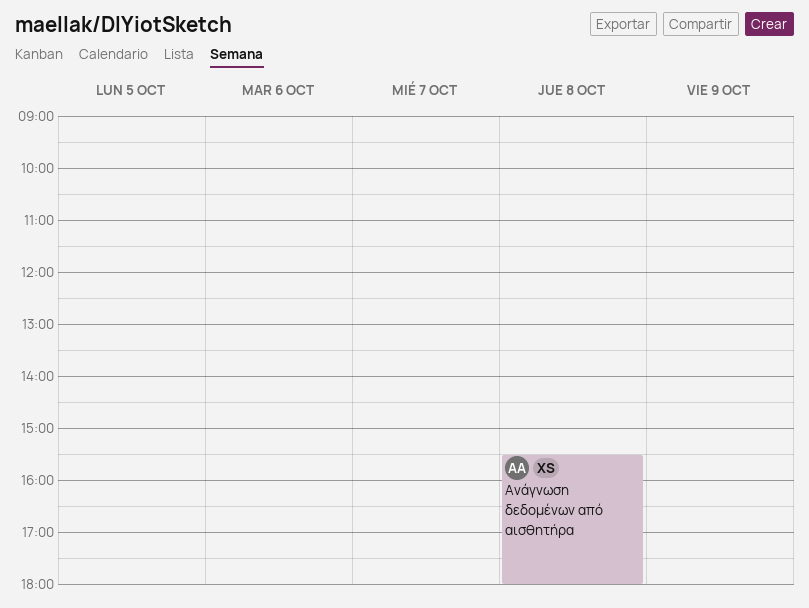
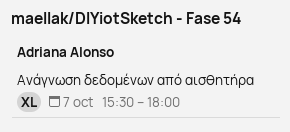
Ανάγνωση δεδομένων από αισθητήρα, estimate: XS -> XL
Ανάγνωση δεδομένων από αισθητήρα, day: Oct 8 -> Oct 7

